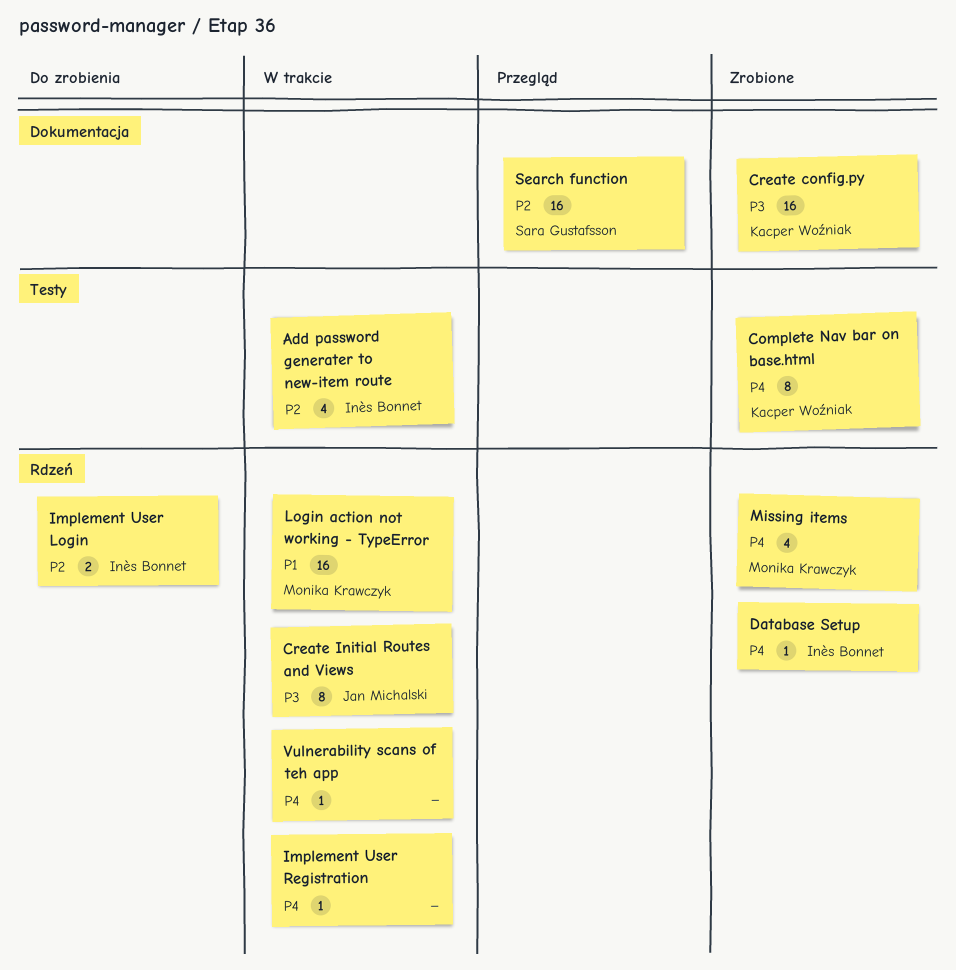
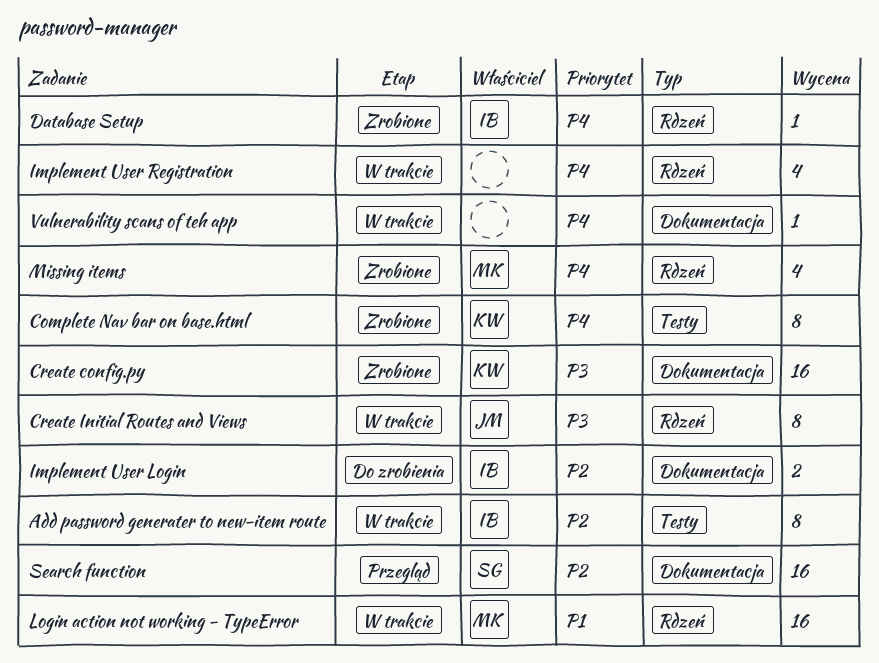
Add password generater to new-item route, estimate: 4 -> 8
Implement User Login, label: Rdzeń -> Dokumentacja
Implement User Registration, estimate: 1 -> 4
Vulnerability scans of teh app, label: Rdzeń -> Dokumentacja

